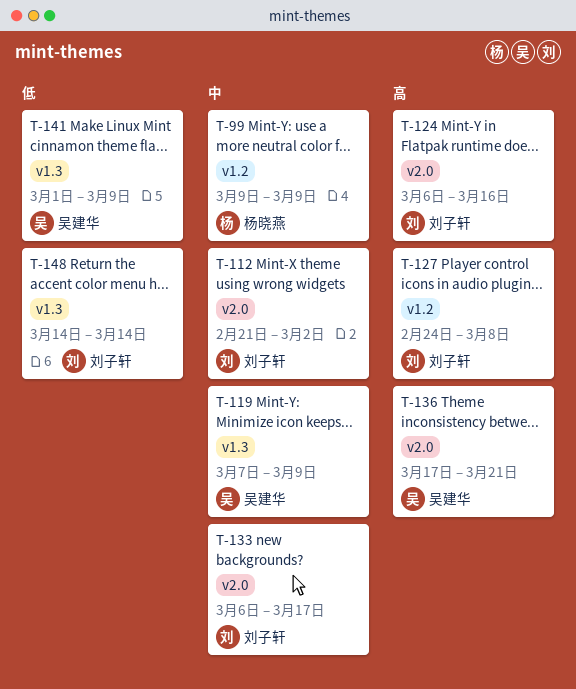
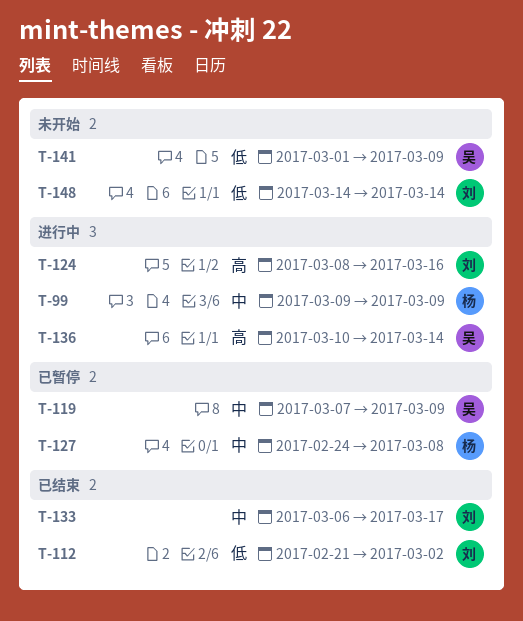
T-112, priority: 中 -> 低
T-124, start: Mar 6 -> Mar 8
T-127, owner: 刘子轩 -> 杨晓燕
T-127, priority: 高 -> 中
T-136, start: Mar 17 -> Mar 10
T-136, due: Mar 21 -> Mar 14

